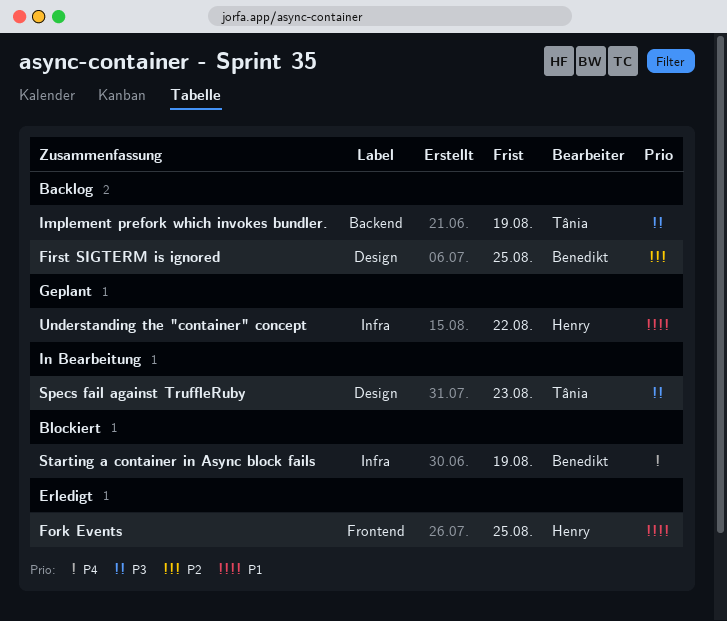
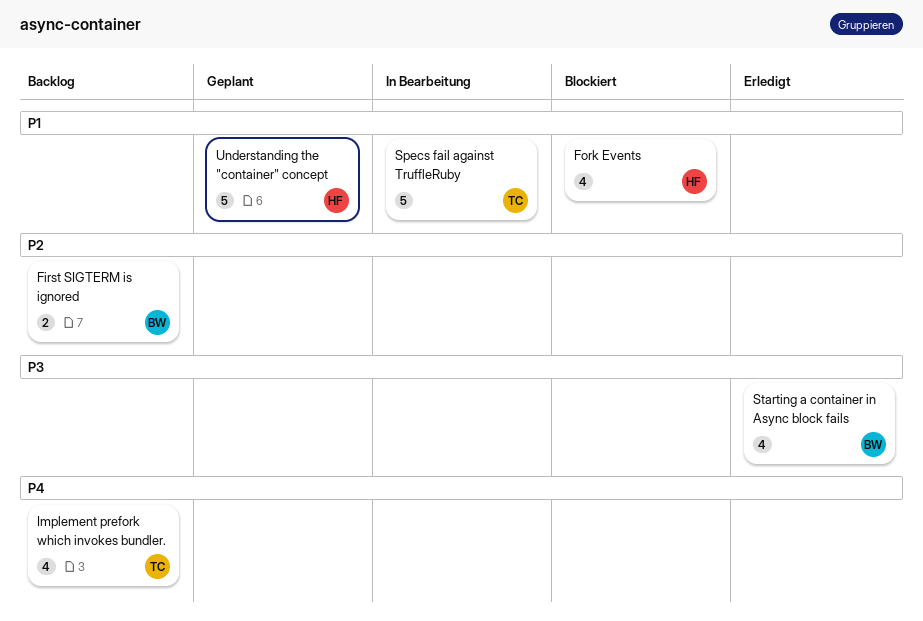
Fork Events, status: Erledigt -> Blockiert
Implement prefork which invokes bundler., priority: P3 -> P4
Specs fail against TruffleRuby, priority: P3 -> P1
Starting a container in Async block fails, status: Blockiert -> Erledigt
Starting a container in Async block fails, priority: P4 -> P3

